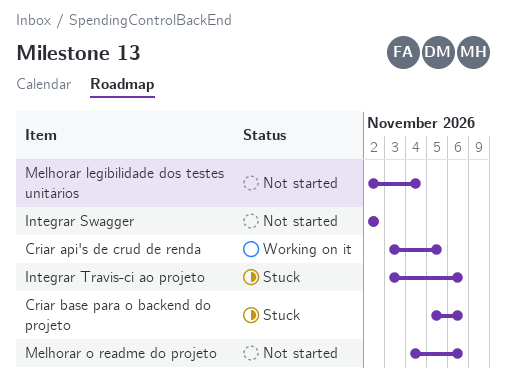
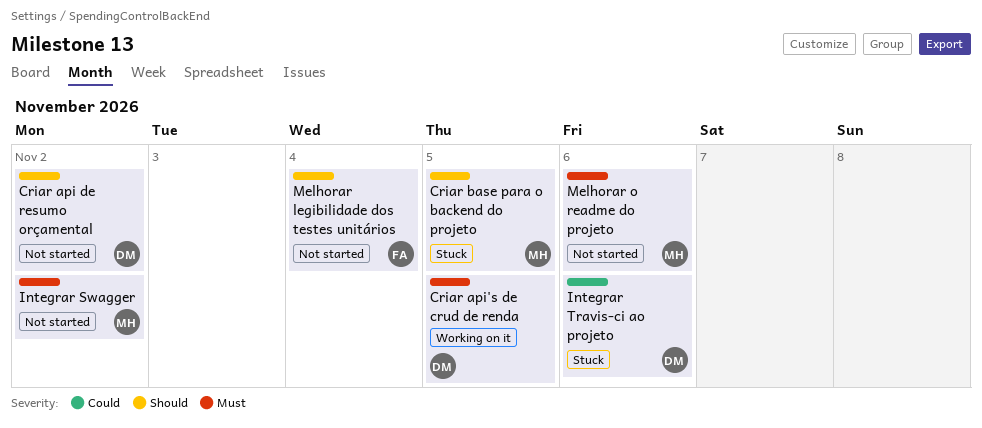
Criar api de resumo orçamental: none -> present
Criar base para o backend do projeto, due: Nov 6 -> Nov 5

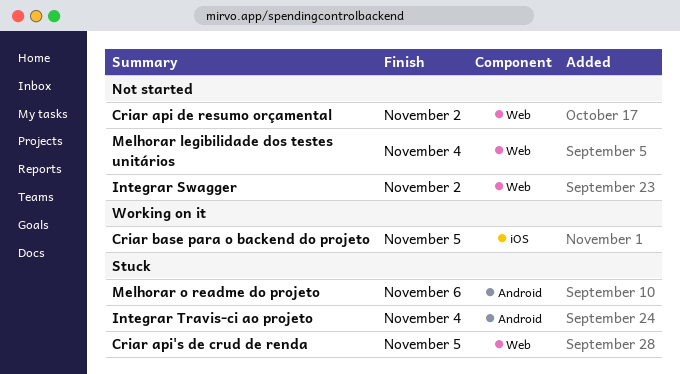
Criar api's de crud de renda, status: Working on it -> Stuck
Criar base para o backend do projeto, status: Stuck -> Working on it
Integrar Travis-ci ao projeto, due: Nov 6 -> Nov 4
Melhorar o readme do projeto, status: Not started -> Stuck

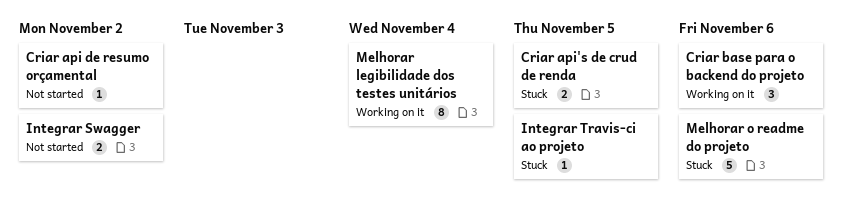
Criar base para o backend do projeto, due: Nov 5 -> Nov 6
Integrar Travis-ci ao projeto, due: Nov 4 -> Nov 5
Melhorar legibilidade dos testes unitários, status: Not started -> Working on it

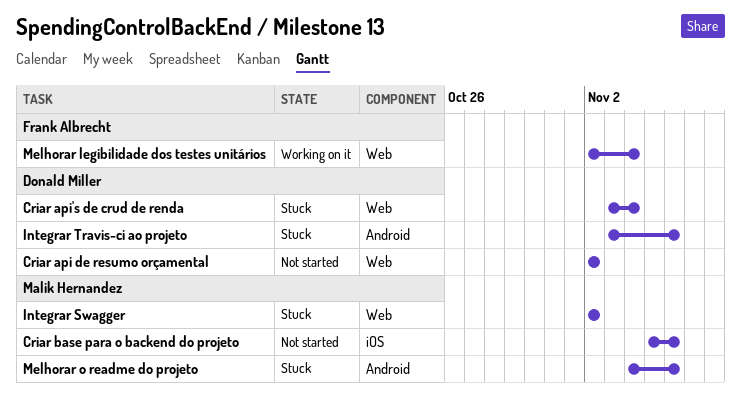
Criar api's de crud de renda, due: Nov 5 -> Nov 4
Criar base para o backend do projeto, status: Working on it -> Not started
Integrar Swagger, status: Not started -> Stuck
Integrar Travis-ci ao projeto, due: Nov 5 -> Nov 6

